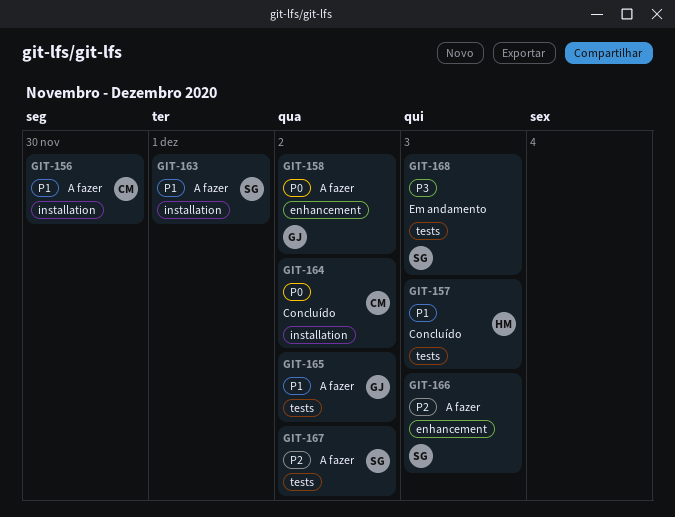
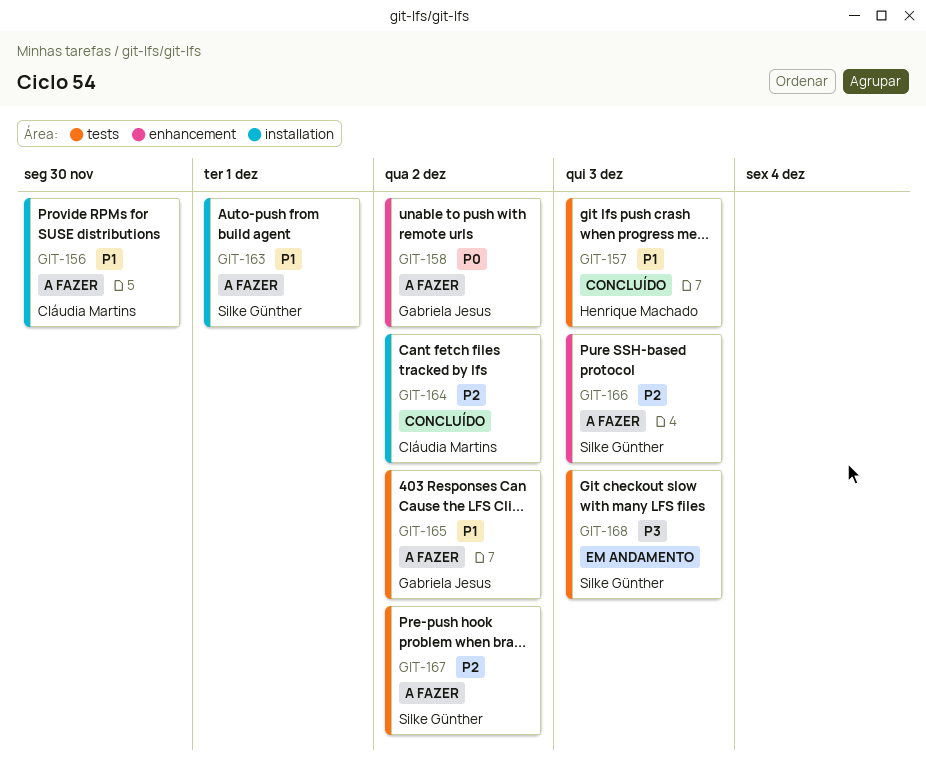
GIT-164, priority: P0 -> P2

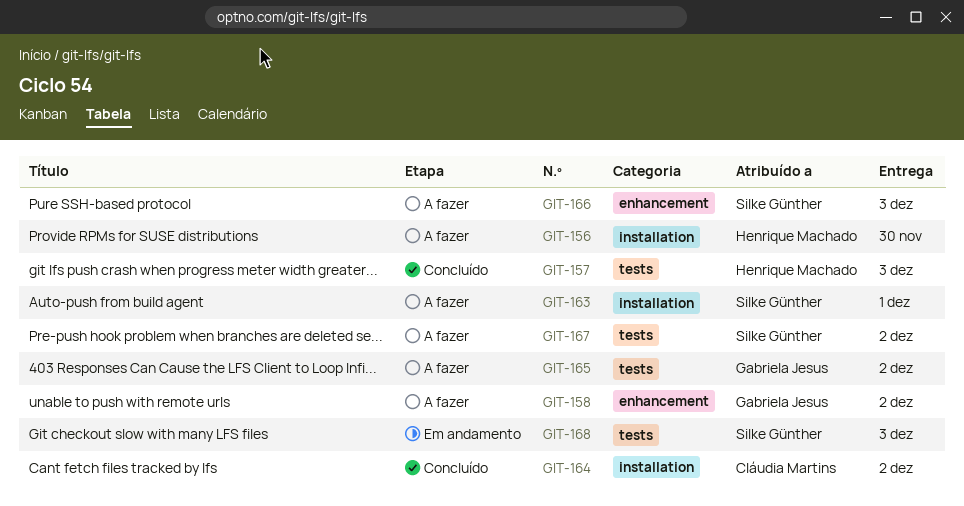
GIT-156, owner: Cláudia Martins -> Henrique Machado

